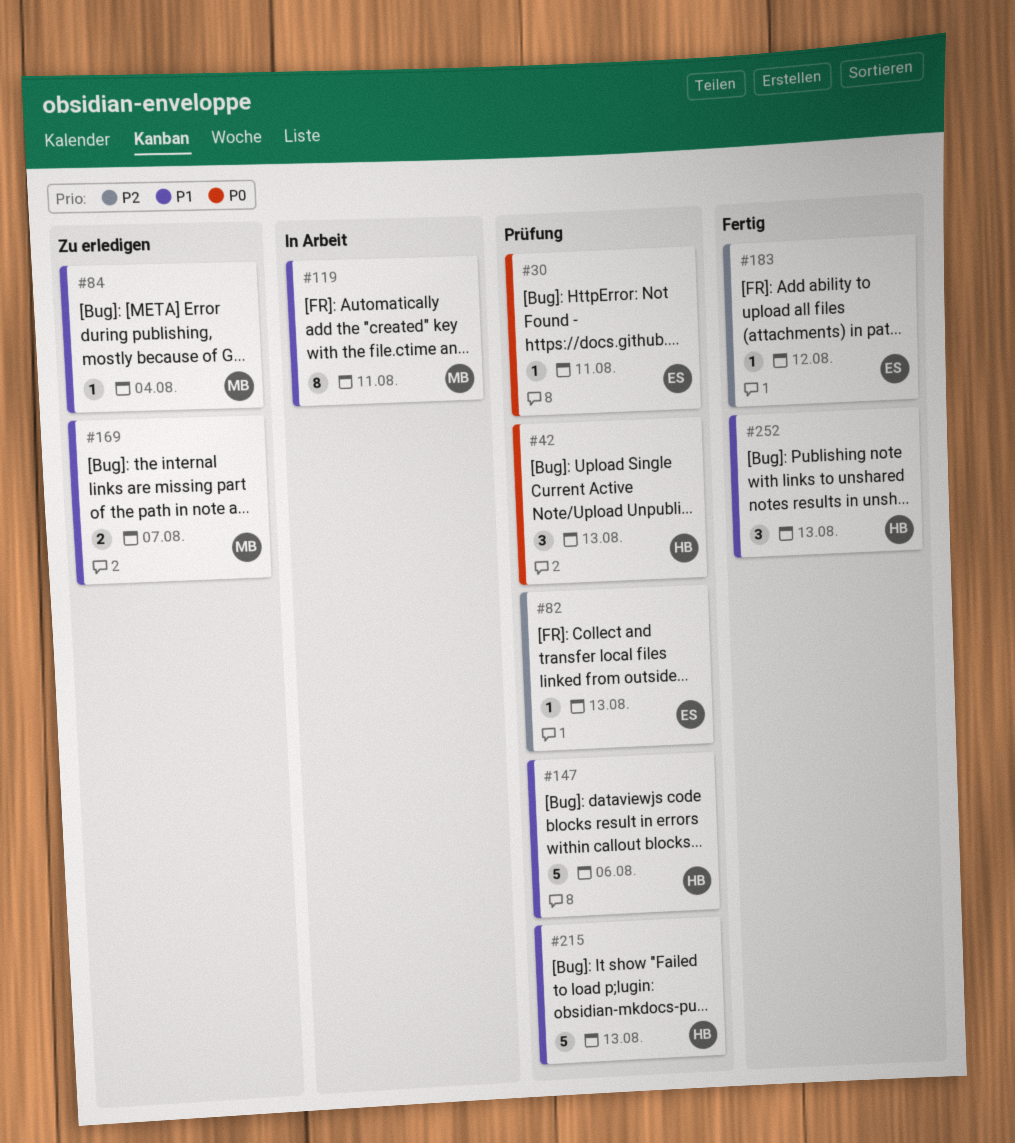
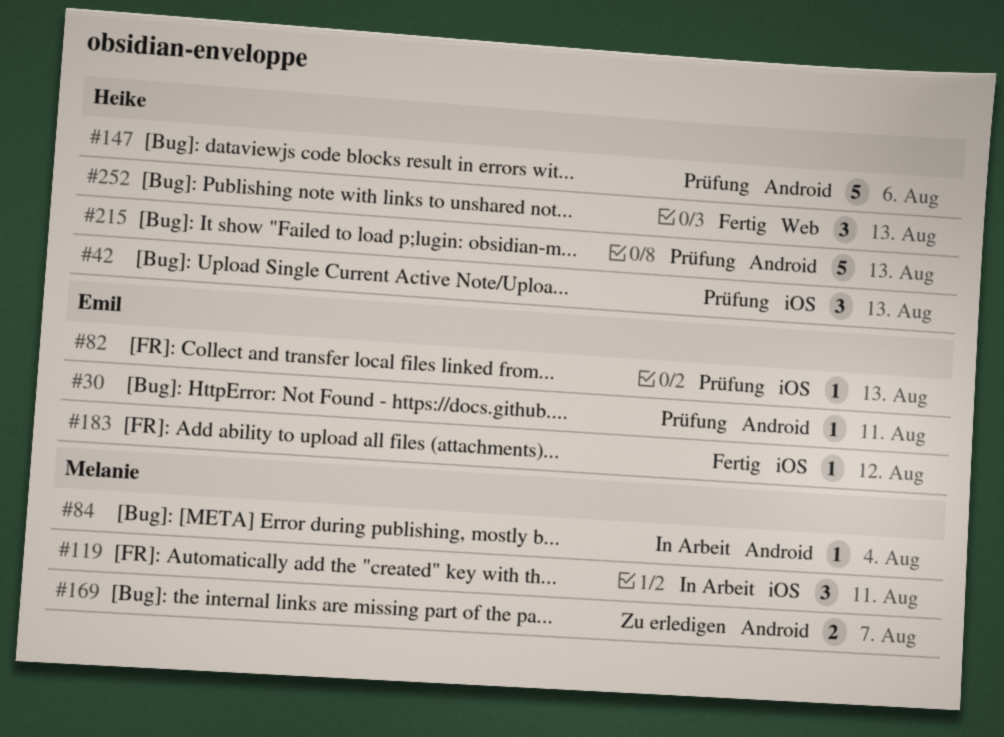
#84, status: Zu erledigen -> In Arbeit
#119, estimate: 8 -> 3

